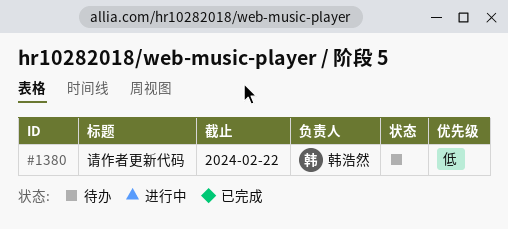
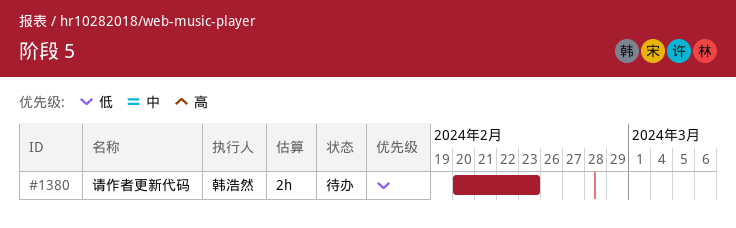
#1380, due: Feb 22 -> Feb 23

